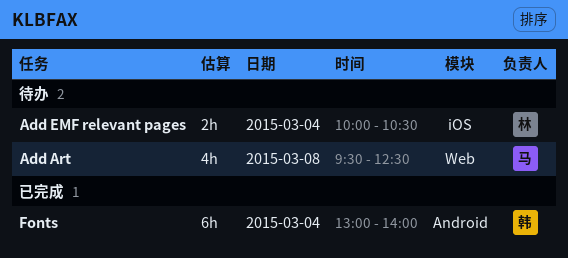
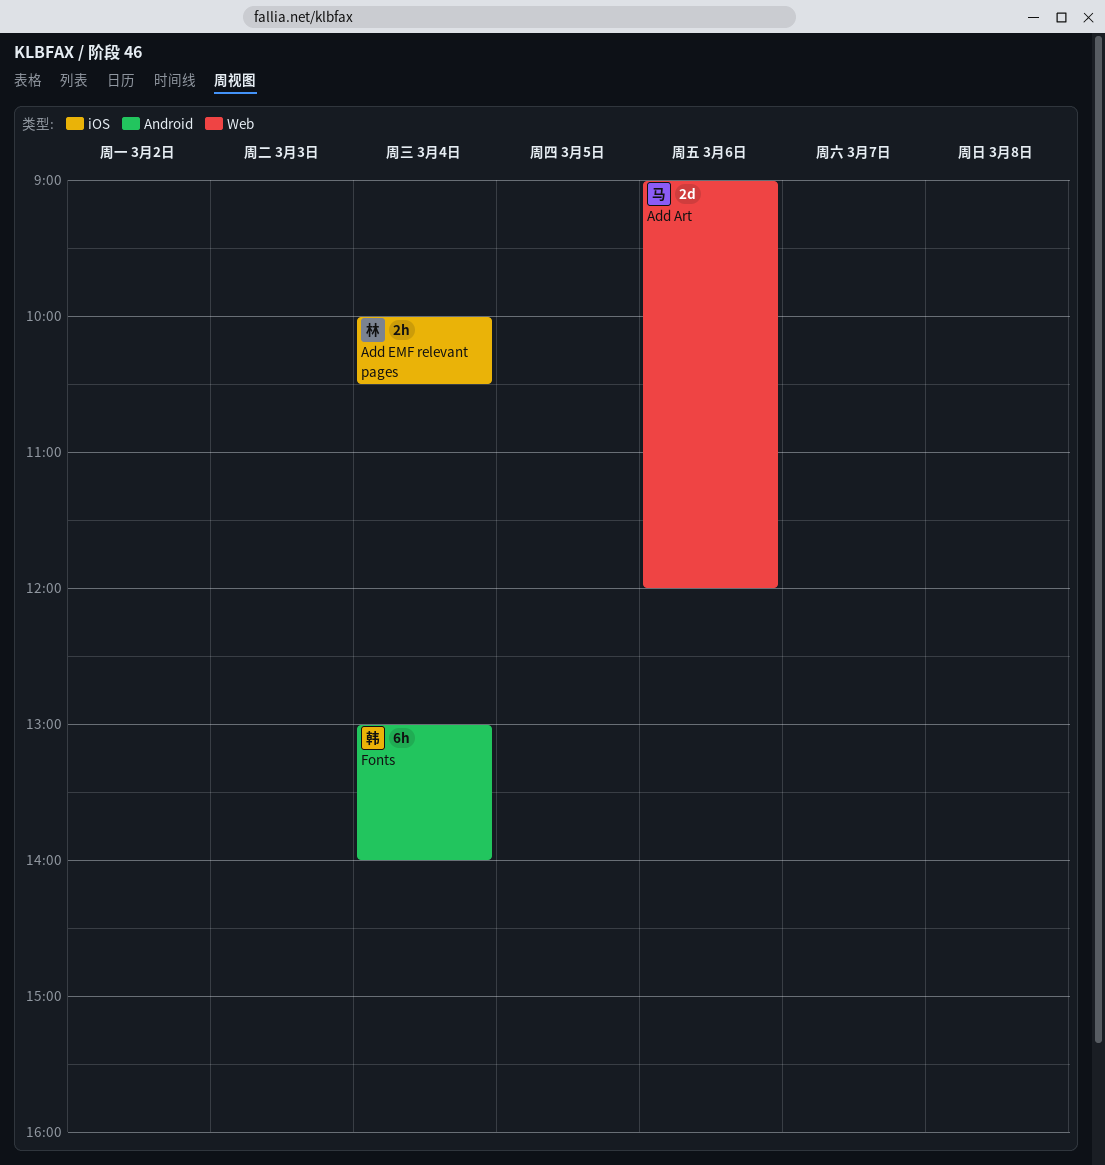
Add Art, estimate: 4h -> 2d
Add Art, day: Mar 8 -> Mar 6
Add Art, begins: 09:30 -> 09:00
Add Art, ends: 12:30 -> 12:00

